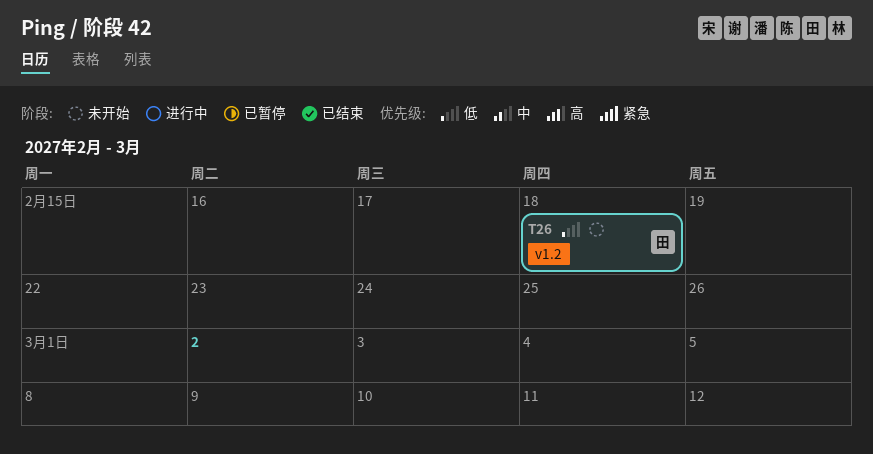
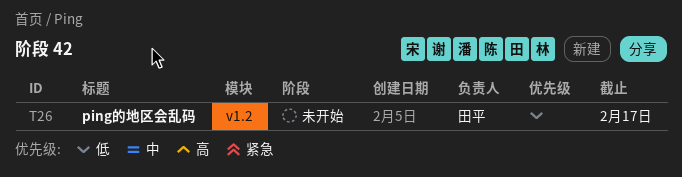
T26, due: Feb 18 -> Feb 17

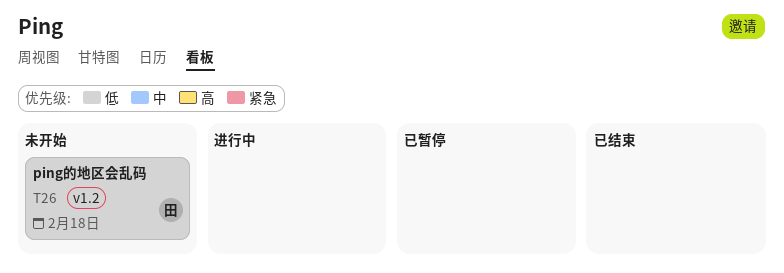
T26, due: Feb 17 -> Feb 18

